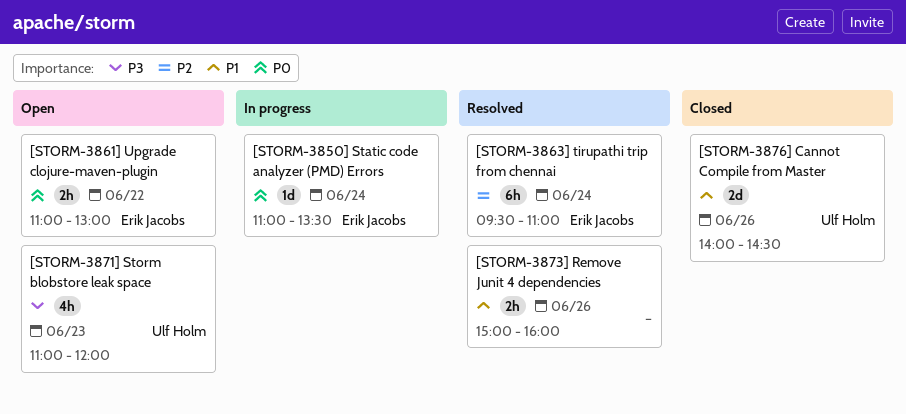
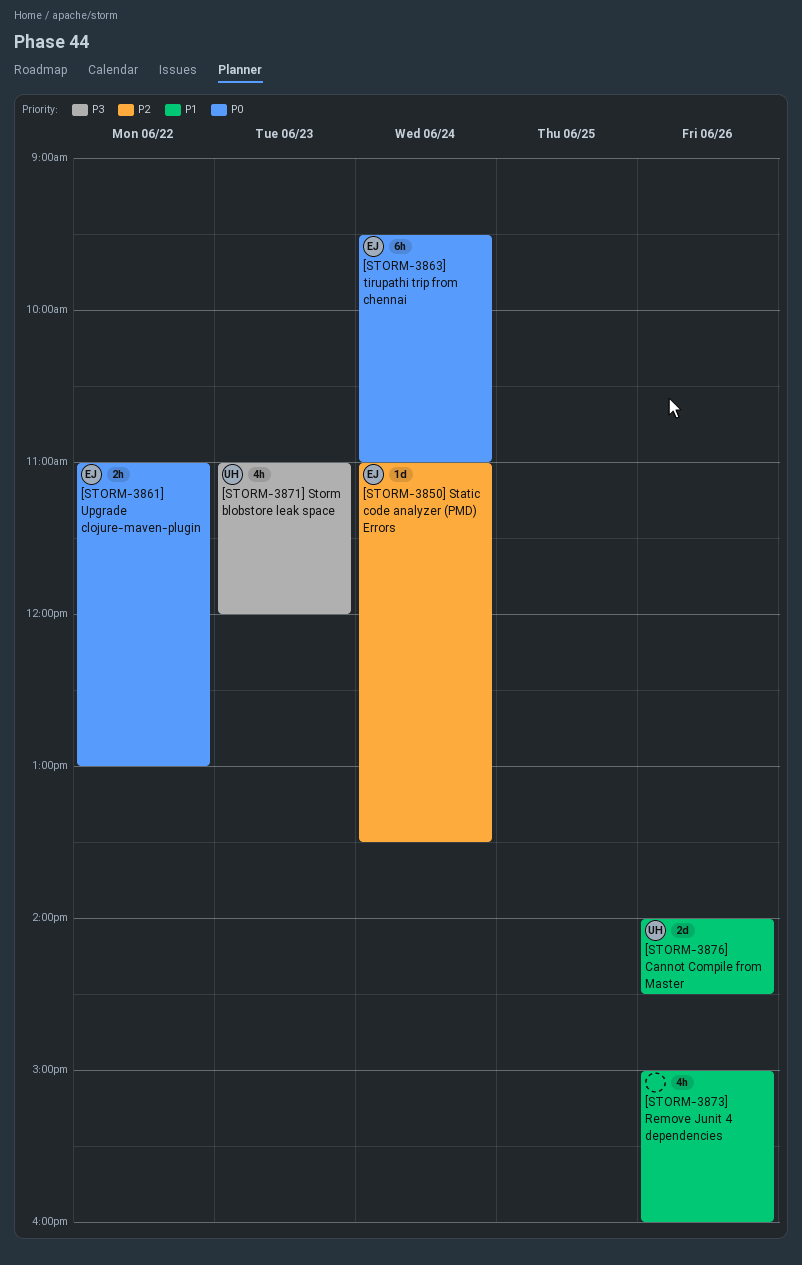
[STORM-3850] Static code analyzer (PMD) Errors, priority: P0 -> P2
[STORM-3863] tirupathi trip from chennai, priority: P2 -> P0
[STORM-3873] Remove Junit 4 dependencies, estimate: 2h -> 4h

